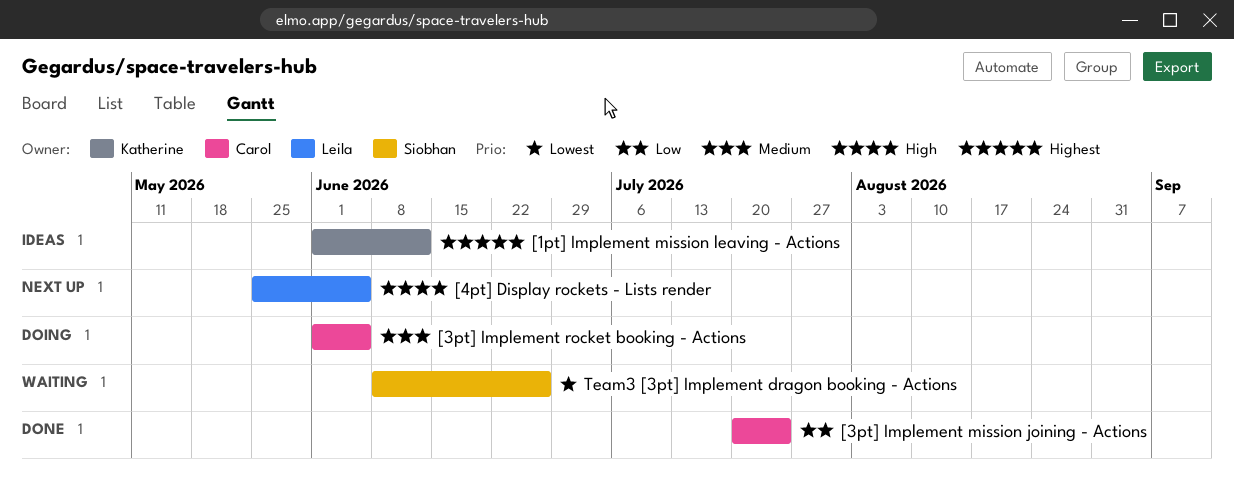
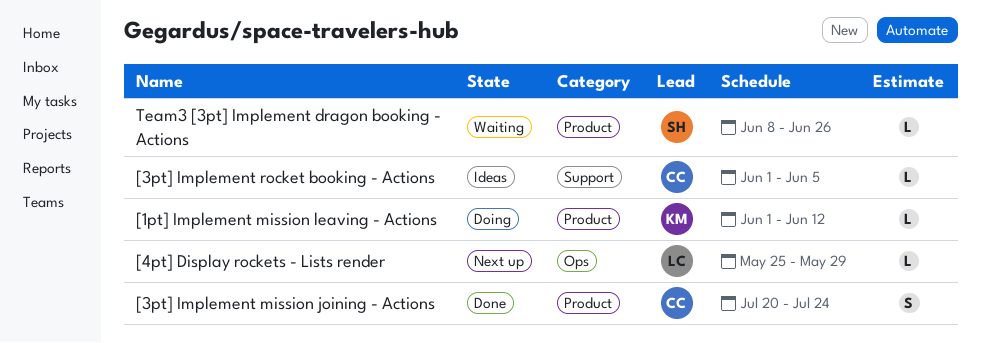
[1pt] Implement mission leaving - Actions, status: Ideas -> Doing
[3pt] Implement rocket booking - Actions, status: Doing -> Ideas
[4pt] Display rockets - Lists render, due: Jun 5 -> May 29

